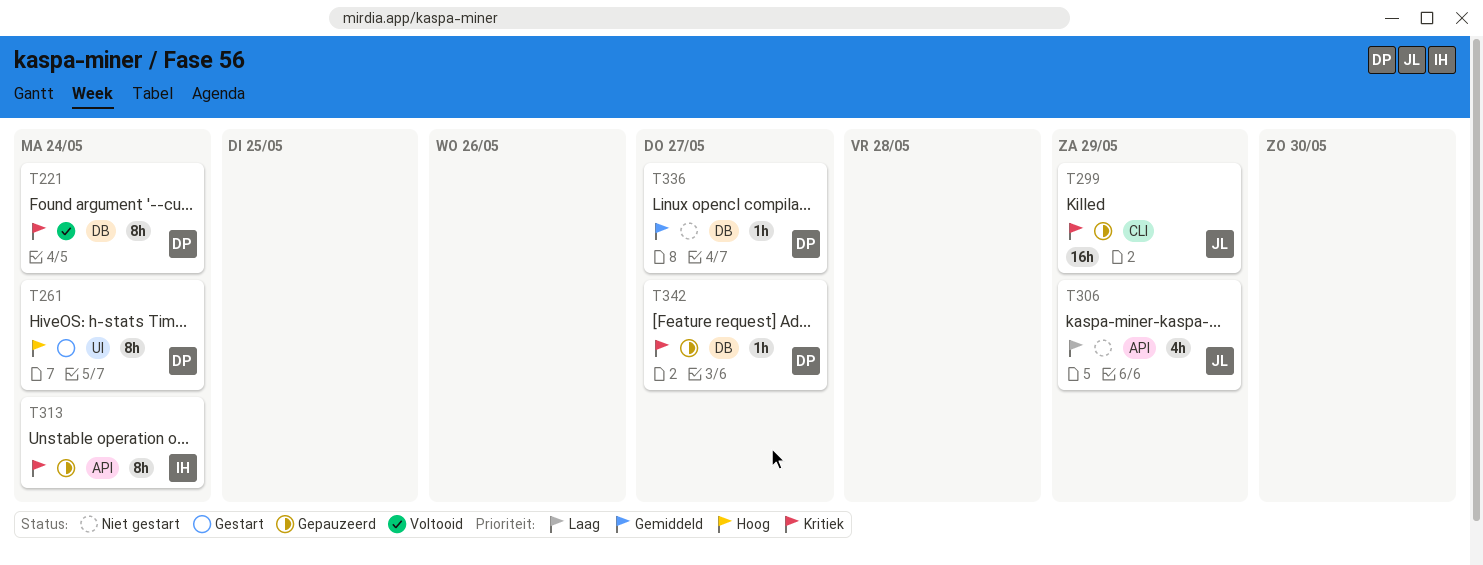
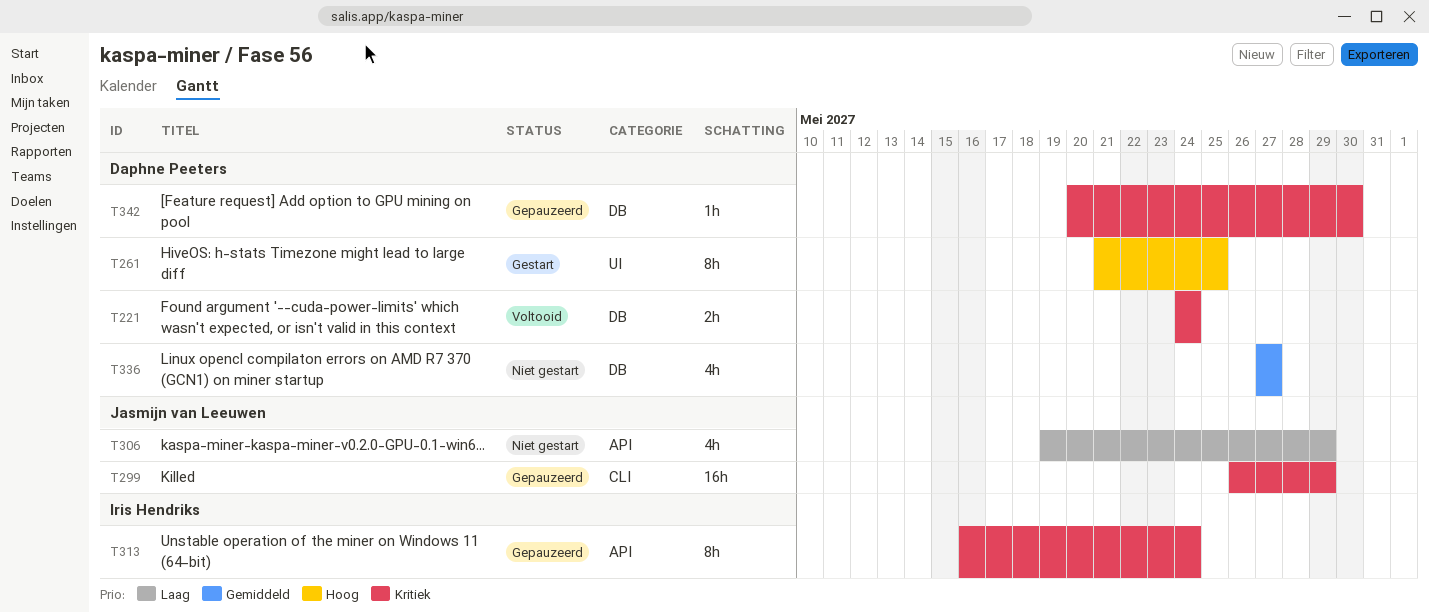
T221, estimate: 8h -> 2h
T261, due: May 24 -> May 25
T336, estimate: 1h -> 4h
T342, due: May 27 -> May 30

